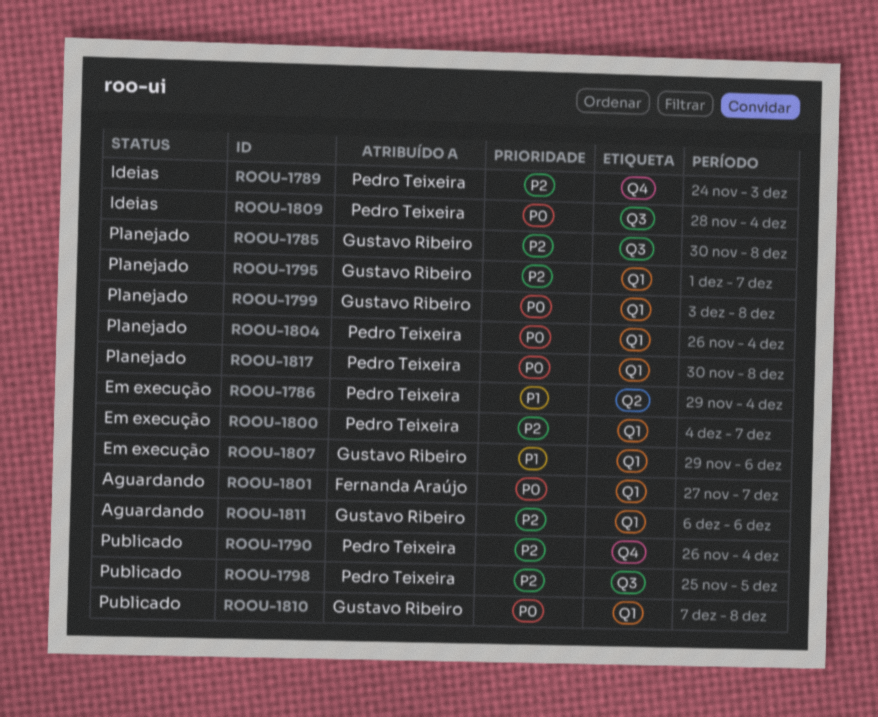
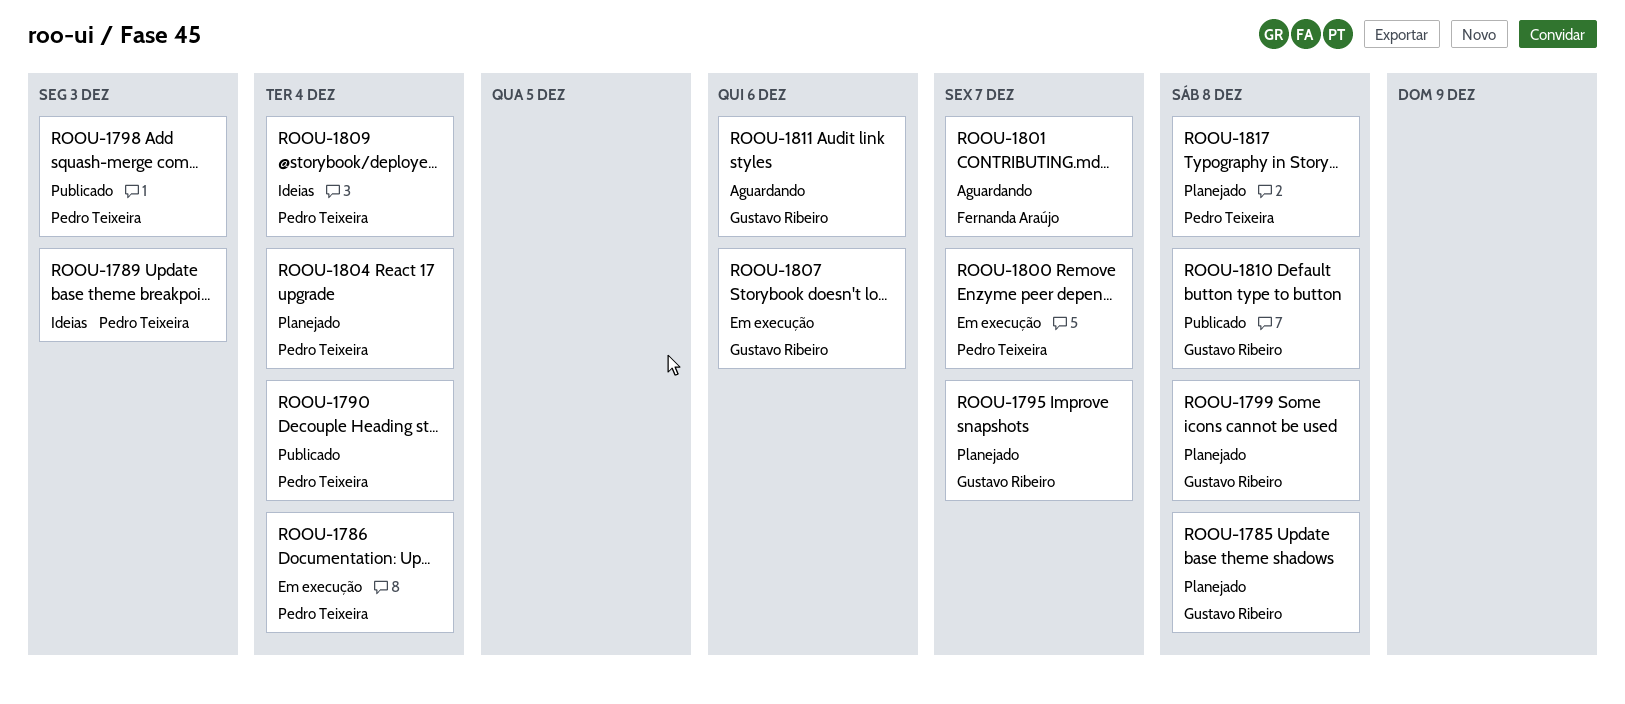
ROOU-1798, due: Dec 5 -> Dec 3

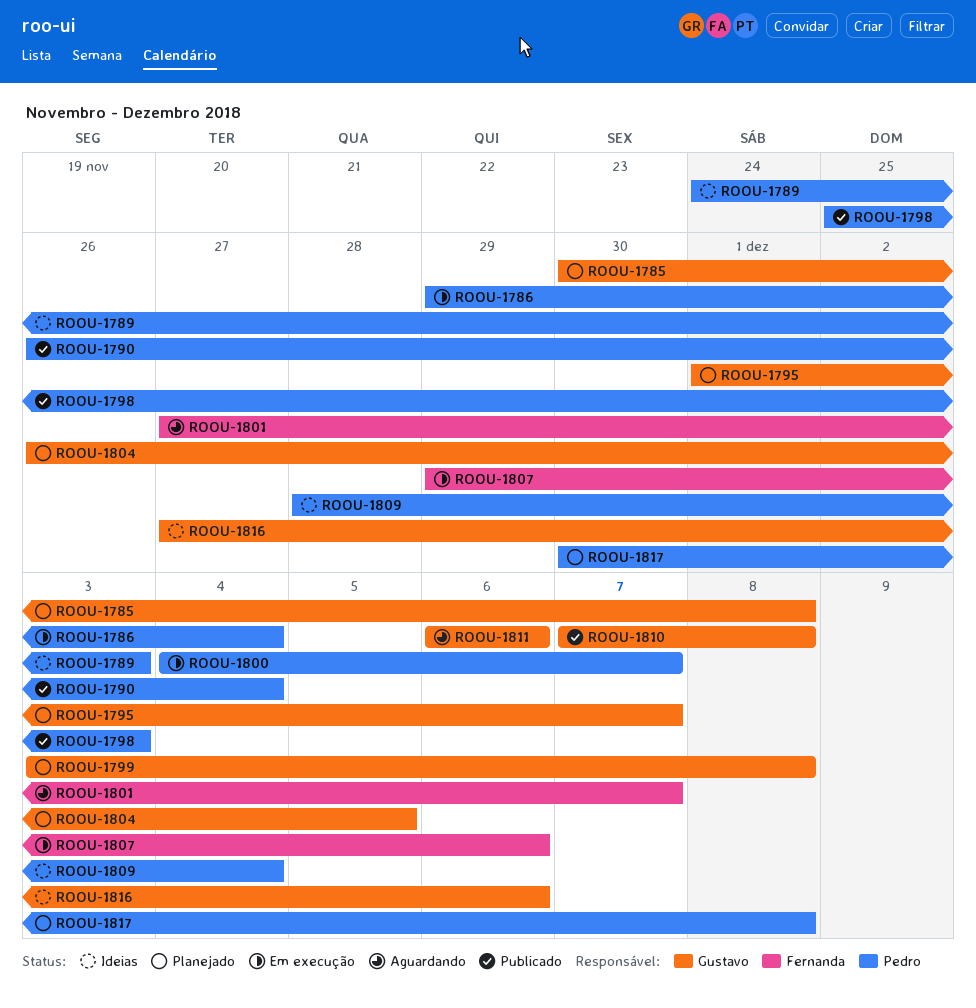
ROOU-1804, owner: Pedro Teixeira -> Gustavo Ribeiro
ROOU-1804, due: Dec 4 -> Dec 5
ROOU-1807, owner: Gustavo Ribeiro -> Fernanda Araújo
ROOU-1816: none -> present

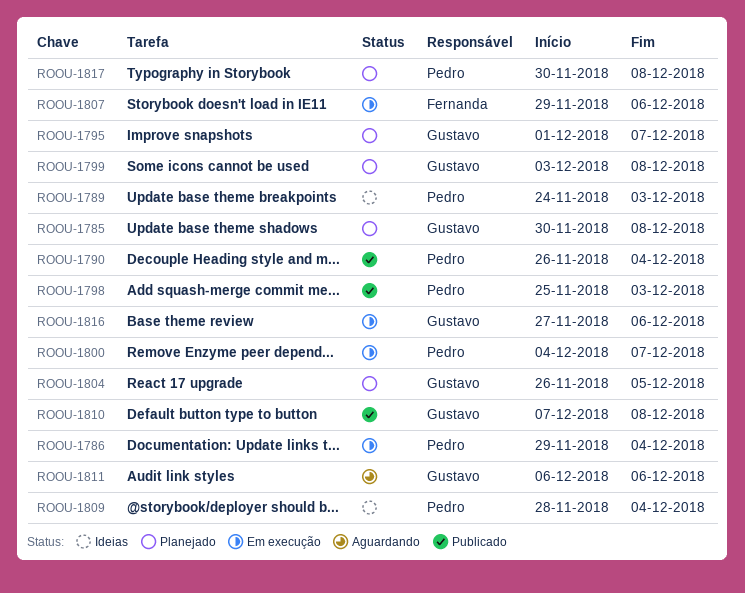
ROOU-1801: present -> none
ROOU-1816, status: Ideias -> Em execução

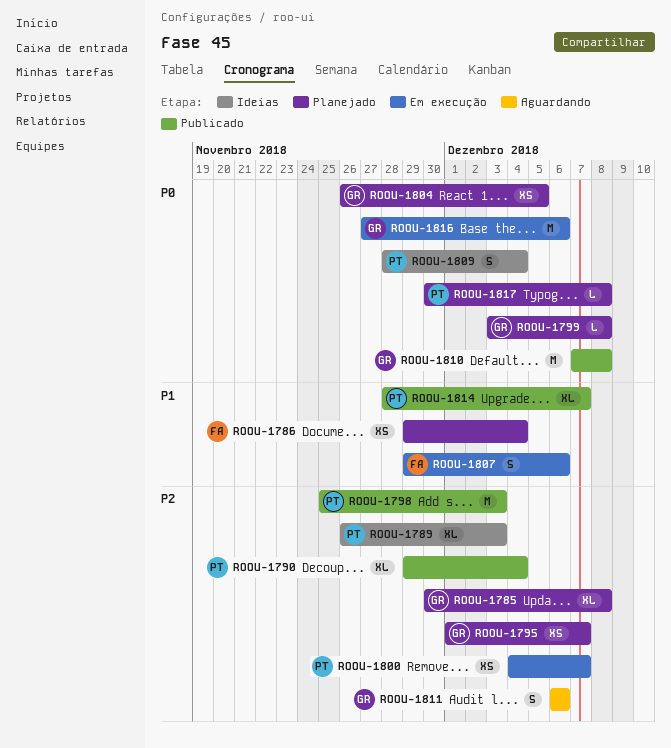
ROOU-1786, status: Em execução -> Planejado
ROOU-1786, owner: Pedro -> Fernanda
ROOU-1789, start: Nov 24 -> Nov 26
ROOU-1790, start: Nov 26 -> Nov 29
ROOU-1814: none -> present

